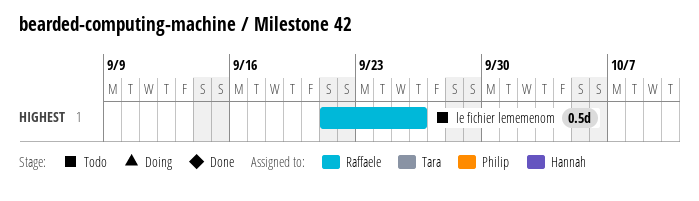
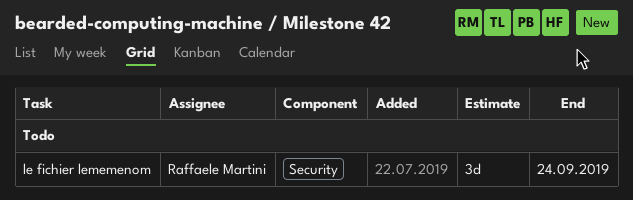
le fichier lememenom, estimate: 0.5d -> 3d
le fichier lememenom, due: Sep 26 -> Sep 24

